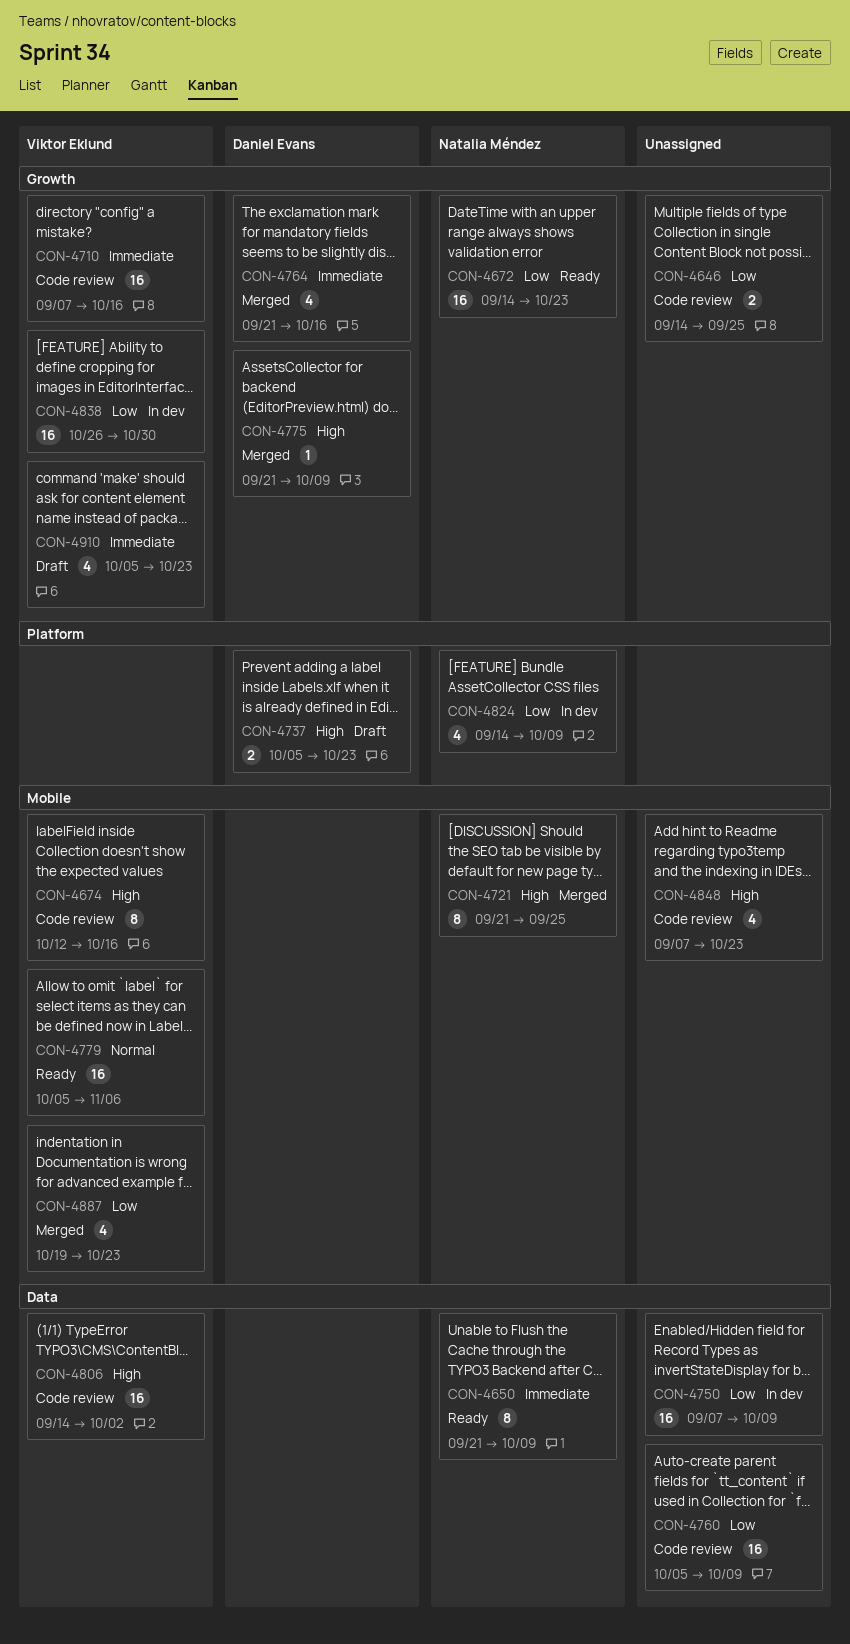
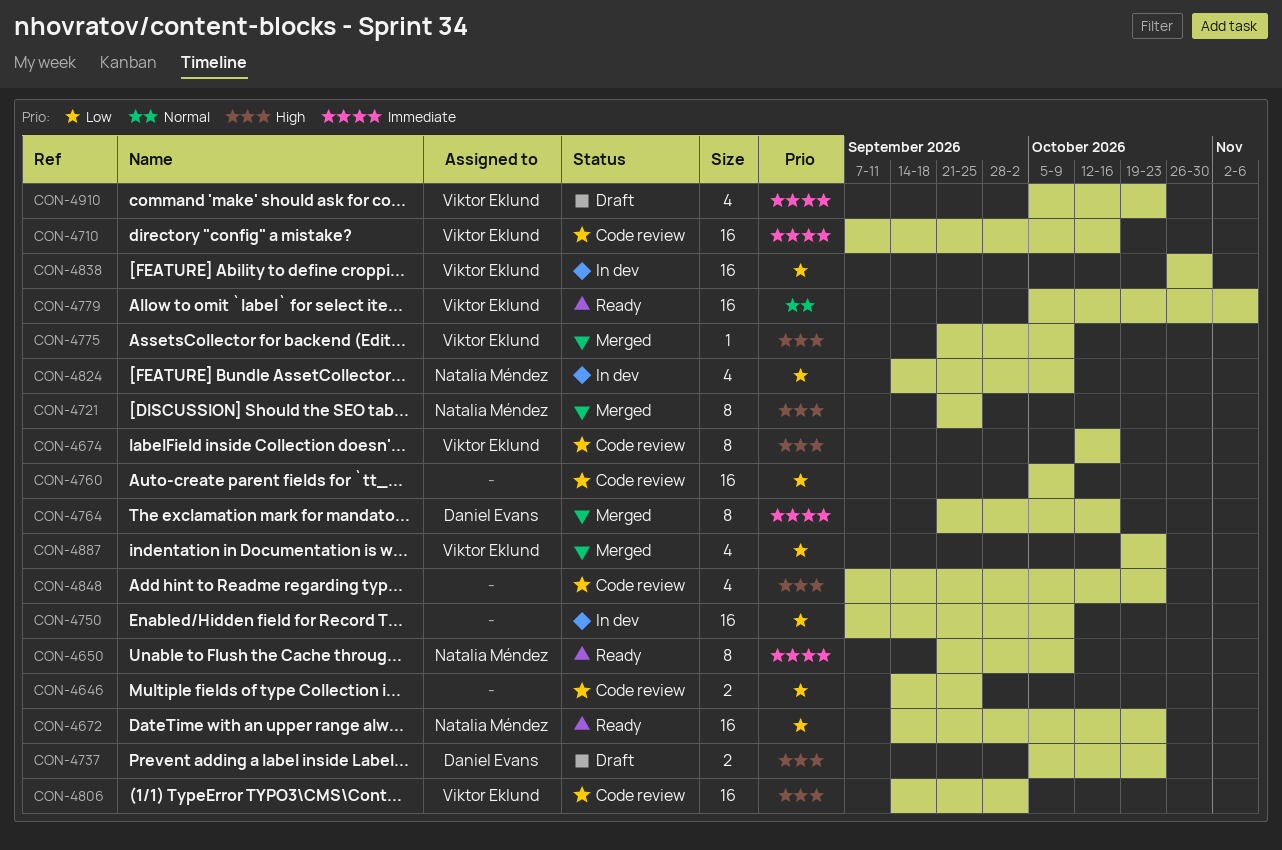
CON-4764, estimate: 4 -> 8
CON-4775, owner: Daniel Evans -> Viktor Eklund

